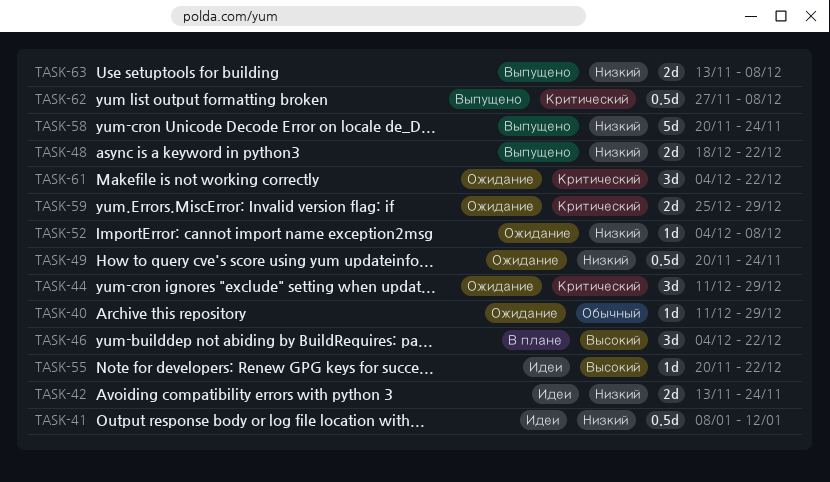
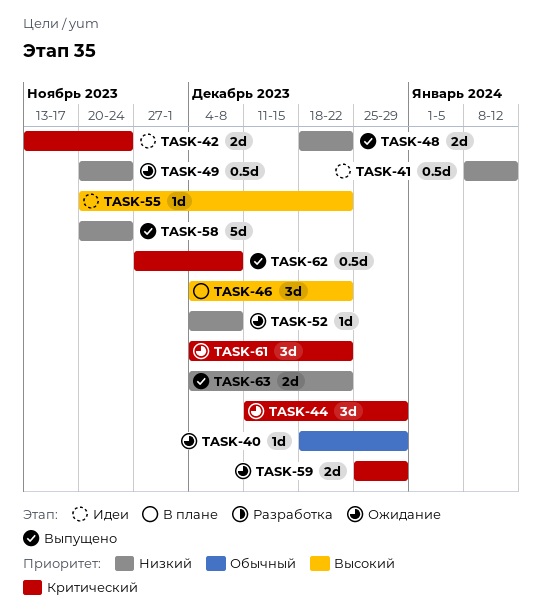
TASK-40, start: Dec 11 -> Dec 18
TASK-42, priority: Низкий -> Критический
TASK-63, start: Nov 13 -> Dec 4
TASK-63, due: Dec 8 -> Dec 22

